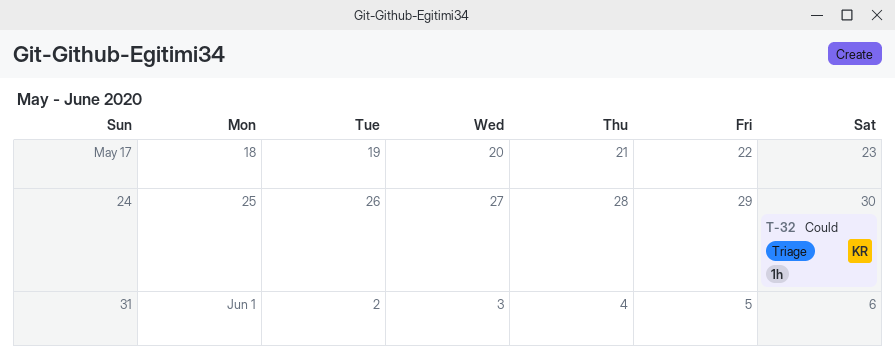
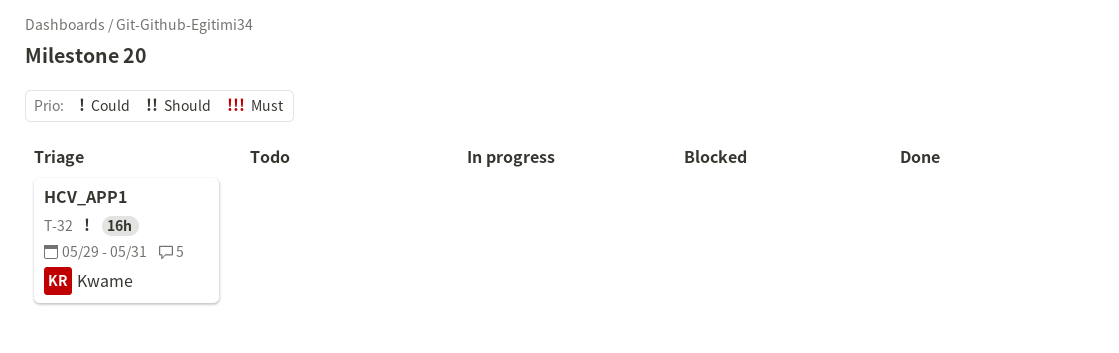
T-32, estimate: 1h -> 16h
T-32, due: May 30 -> May 31

